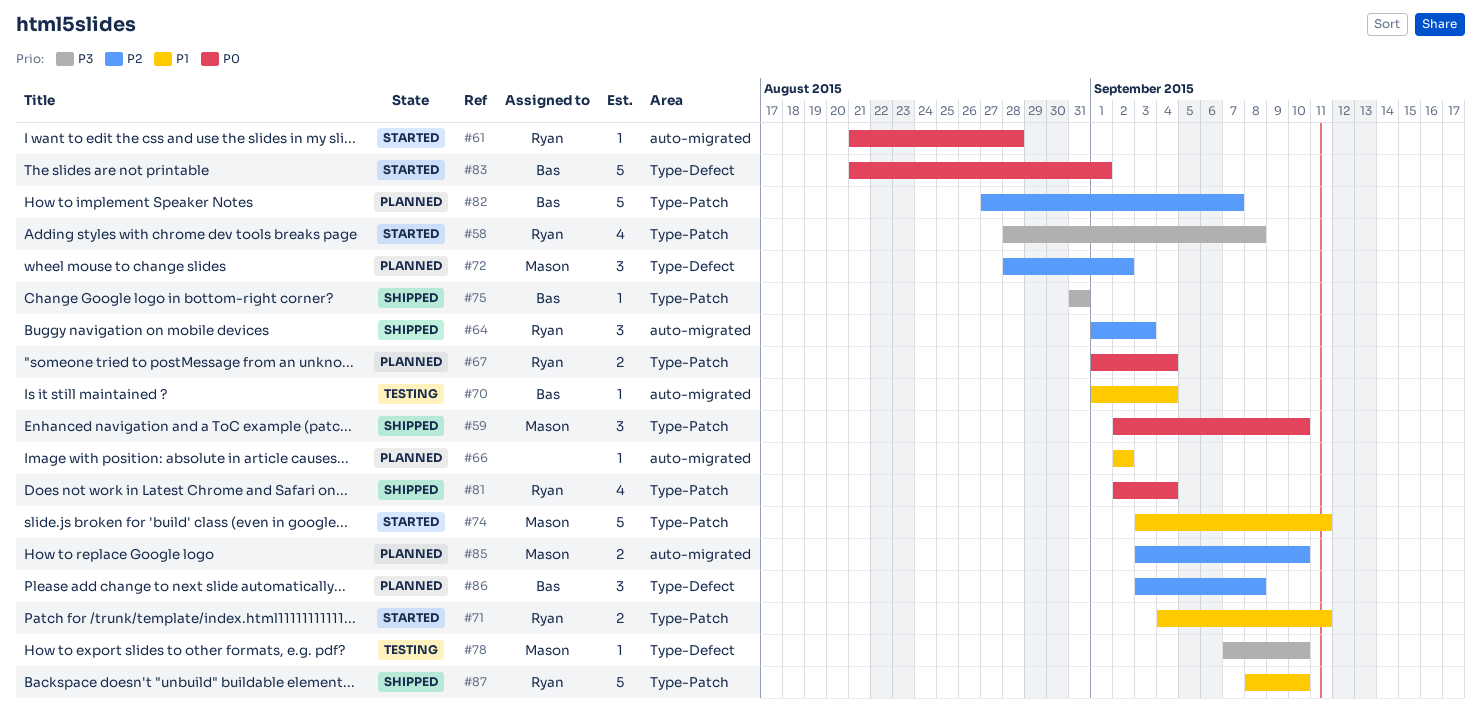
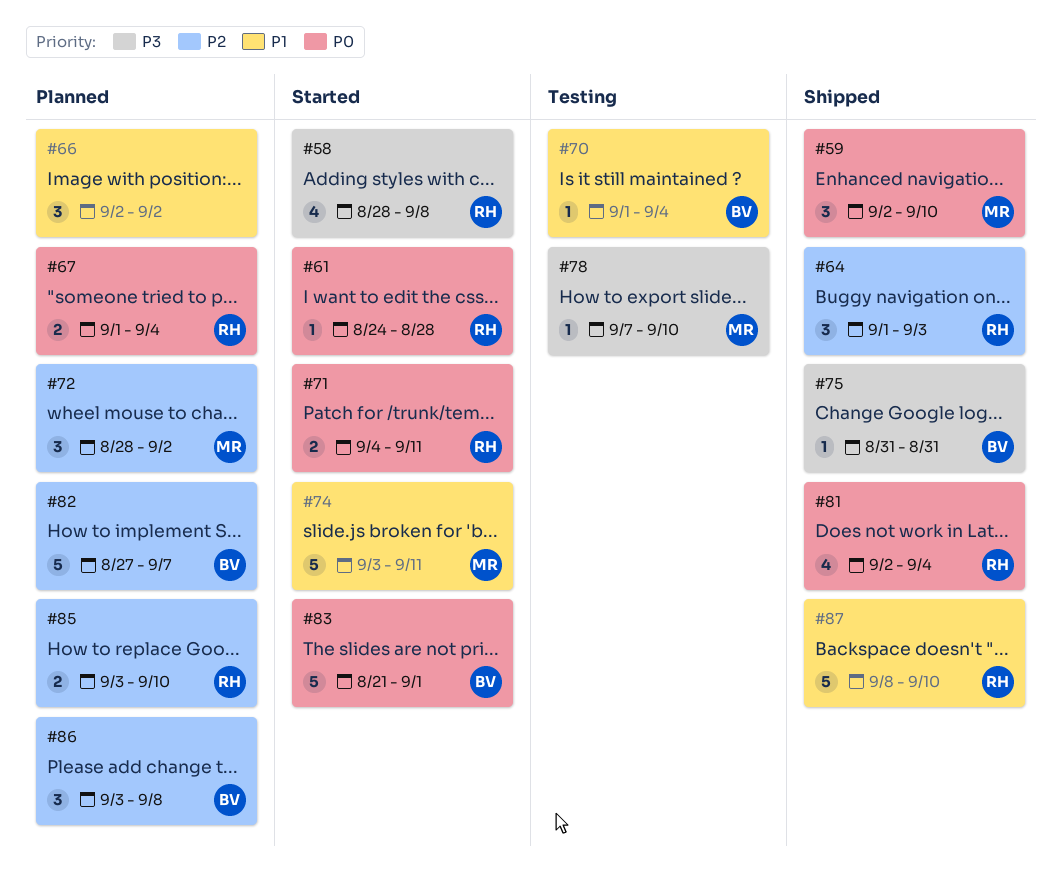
#61, start: Aug 21 -> Aug 24
#66, estimate: 1 -> 3
#71, priority: P1 -> P0
#85, owner: Mason -> Ryan

